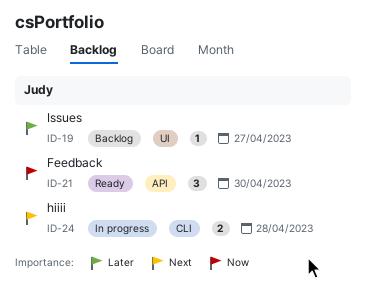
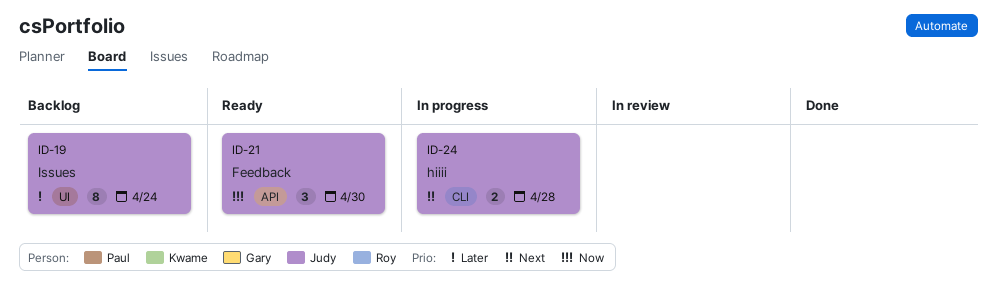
ID-19, estimate: 1 -> 8
ID-19, due: Apr 27 -> Apr 24

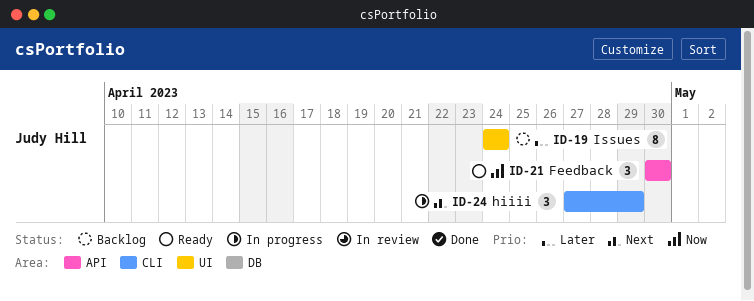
ID-24, estimate: 2 -> 3
ID-24, due: Apr 28 -> Apr 29

